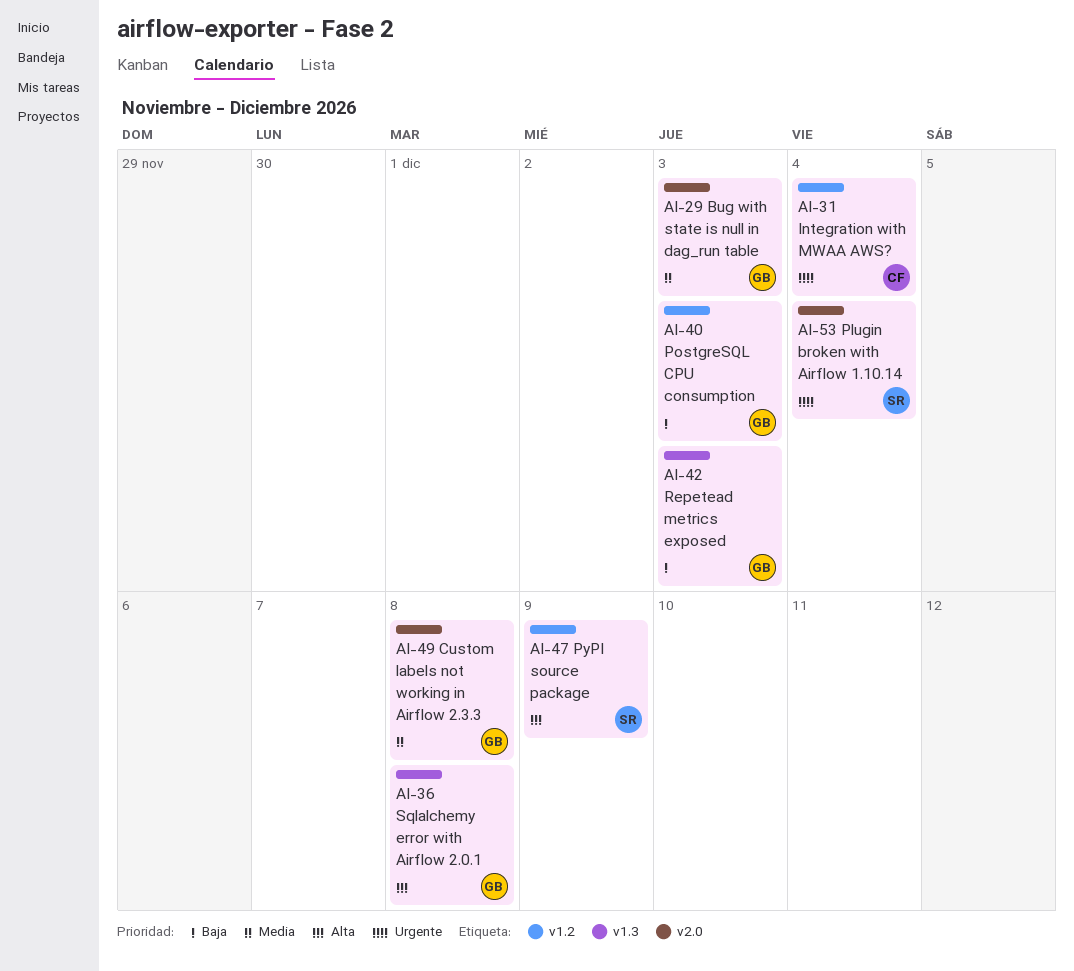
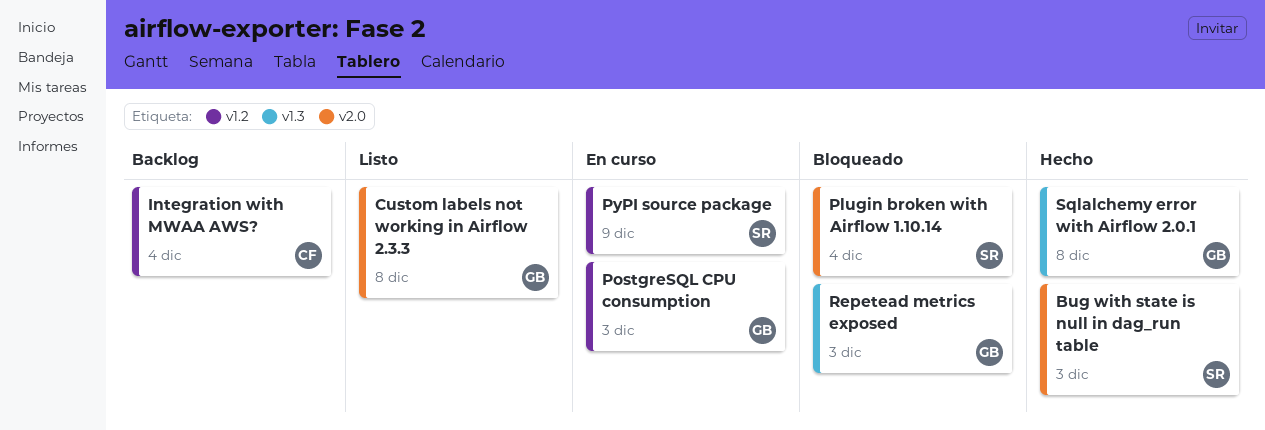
Bug with state is null in dag_run table, owner: GB -> SR

